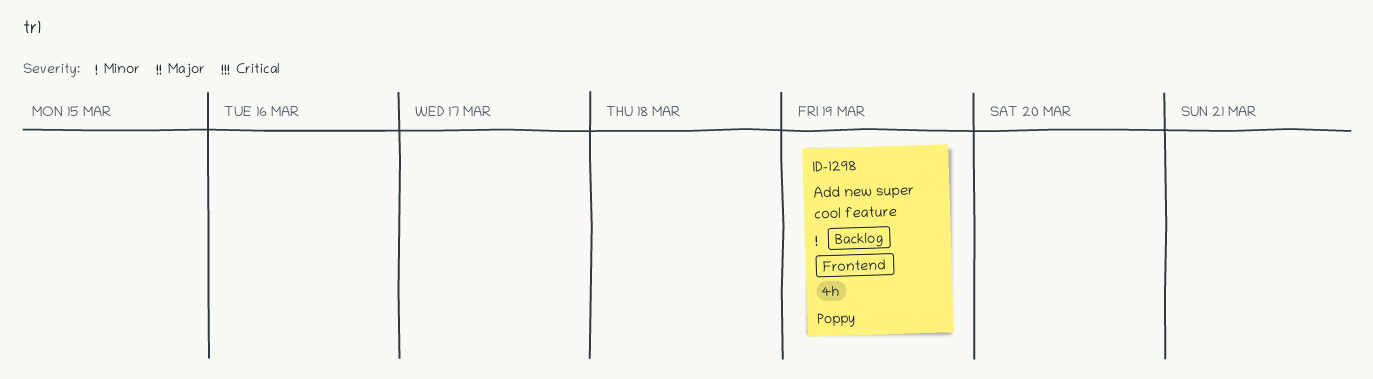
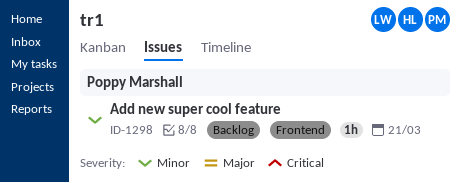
ID-1298, estimate: 4h -> 1h
ID-1298, due: Mar 19 -> Mar 21

